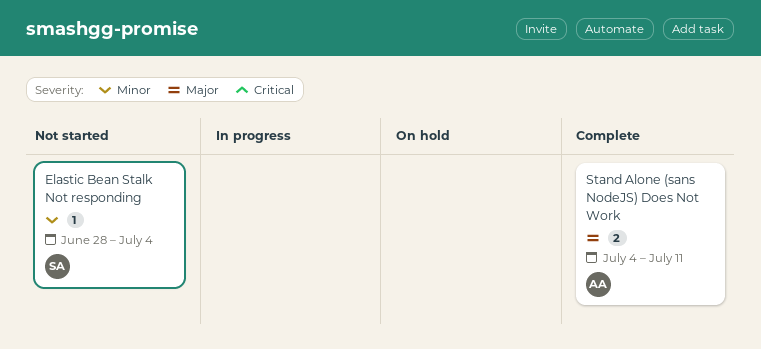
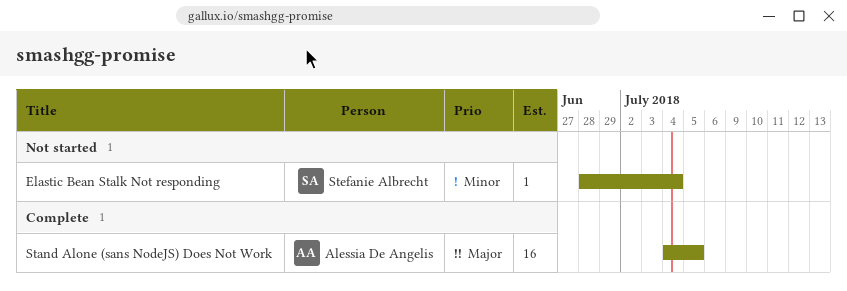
Stand Alone (sans NodeJS) Does Not Work, estimate: 2 -> 16
Stand Alone (sans NodeJS) Does Not Work, due: Jul 11 -> Jul 5

